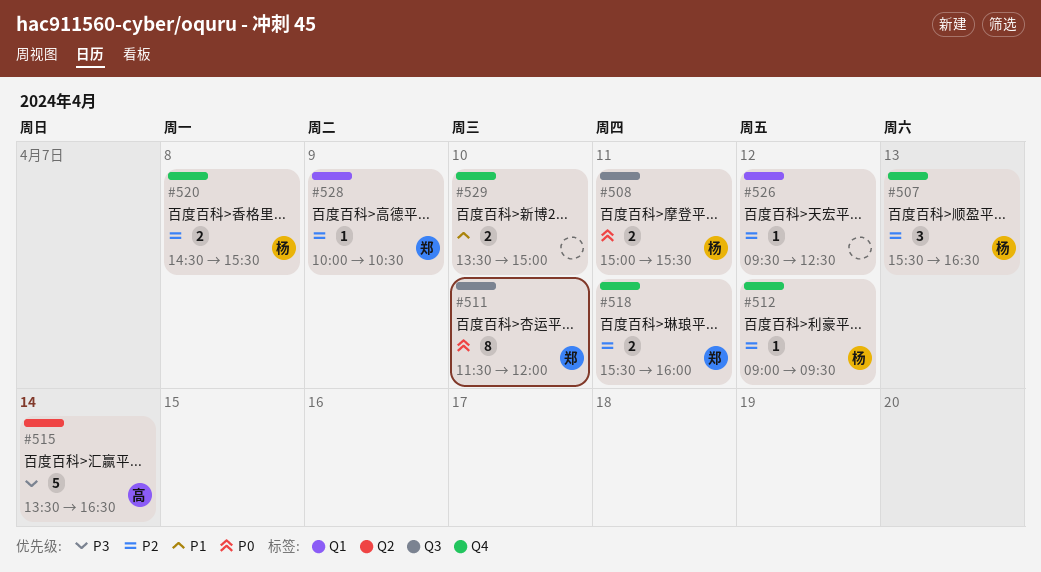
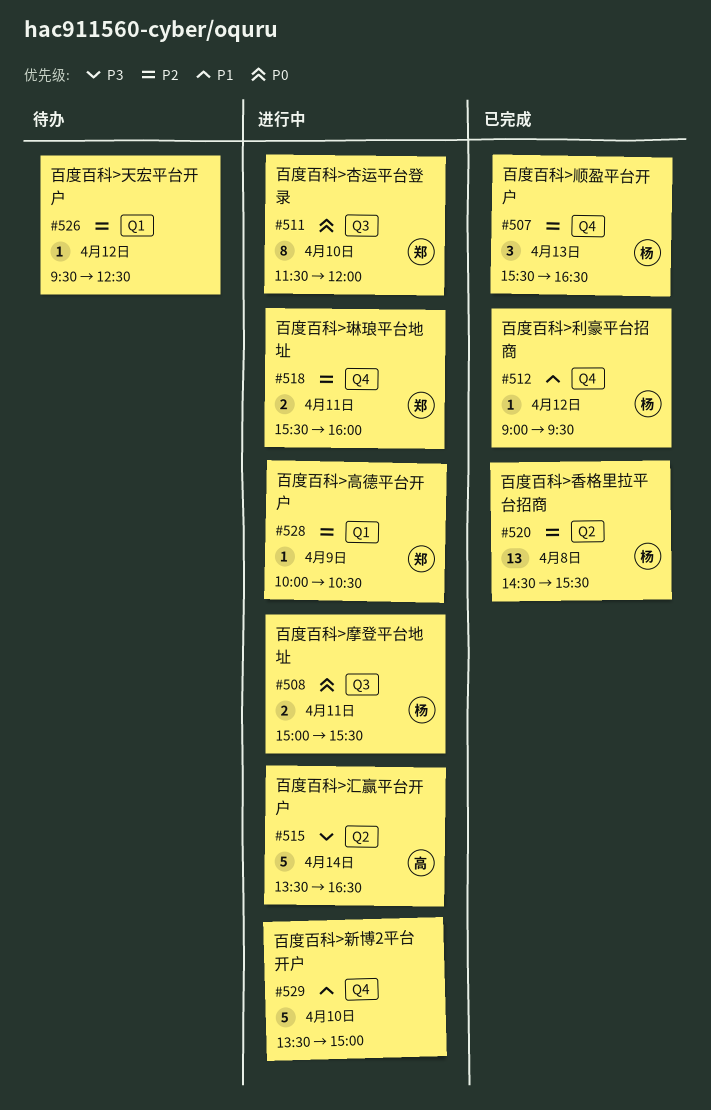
#512, priority: P2 -> P1
#520, label: Q4 -> Q2
#520, estimate: 2 -> 13
#529, estimate: 2 -> 5

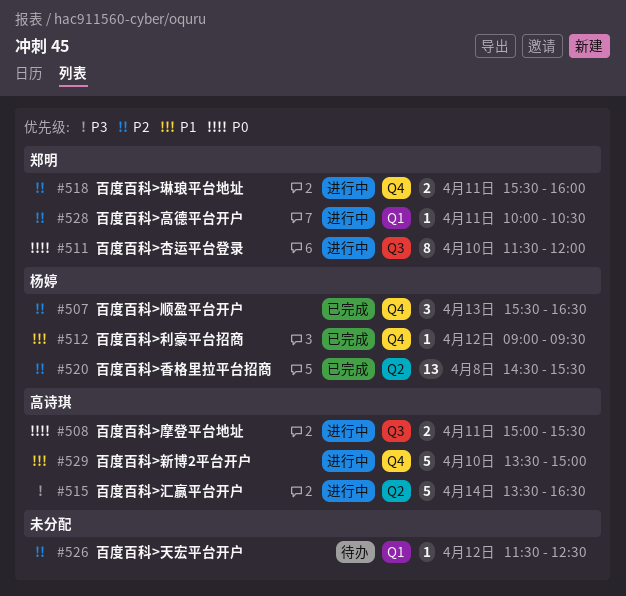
#508, owner: 杨婷 -> 高诗琪
#526, begins: 09:30 -> 11:30
#528, day: Apr 9 -> Apr 11
#529, owner: none -> 高诗琪

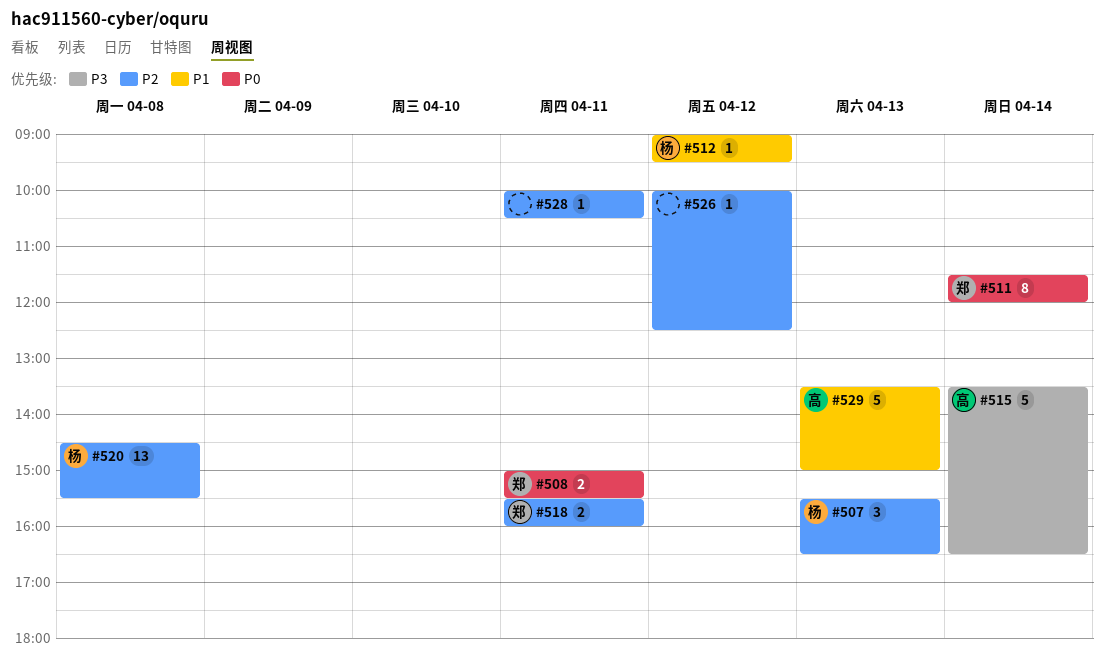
#508, owner: 高诗琪 -> 郑明
#511, day: Apr 10 -> Apr 14
#526, begins: 11:30 -> 10:00
#528, owner: 郑明 -> none
#529, day: Apr 10 -> Apr 13

